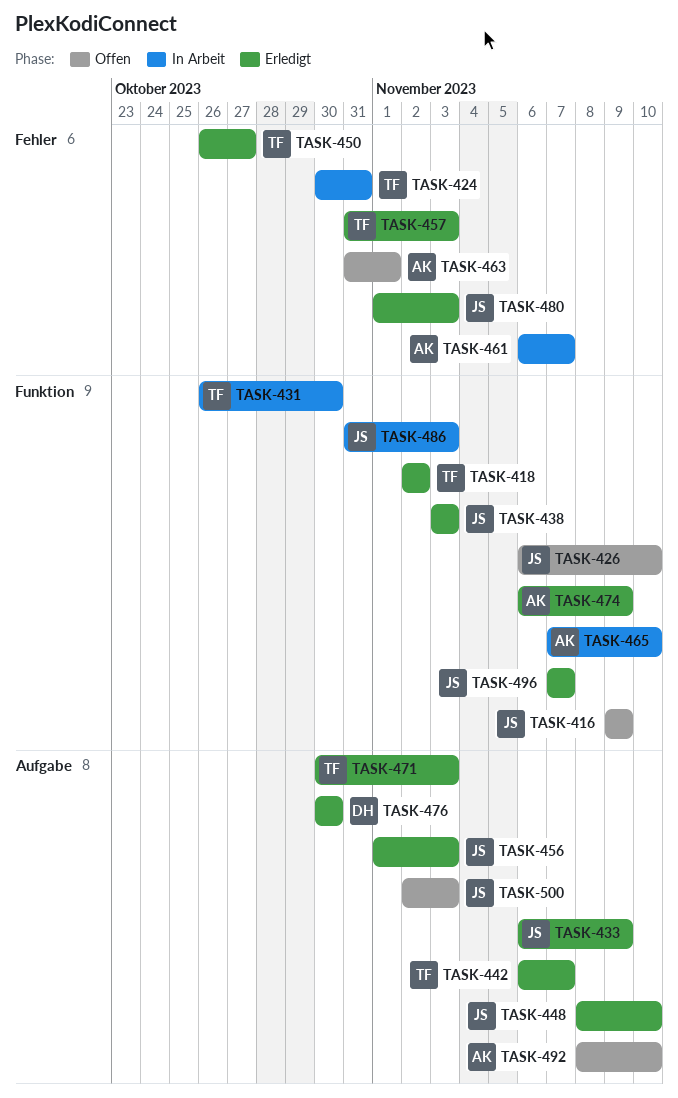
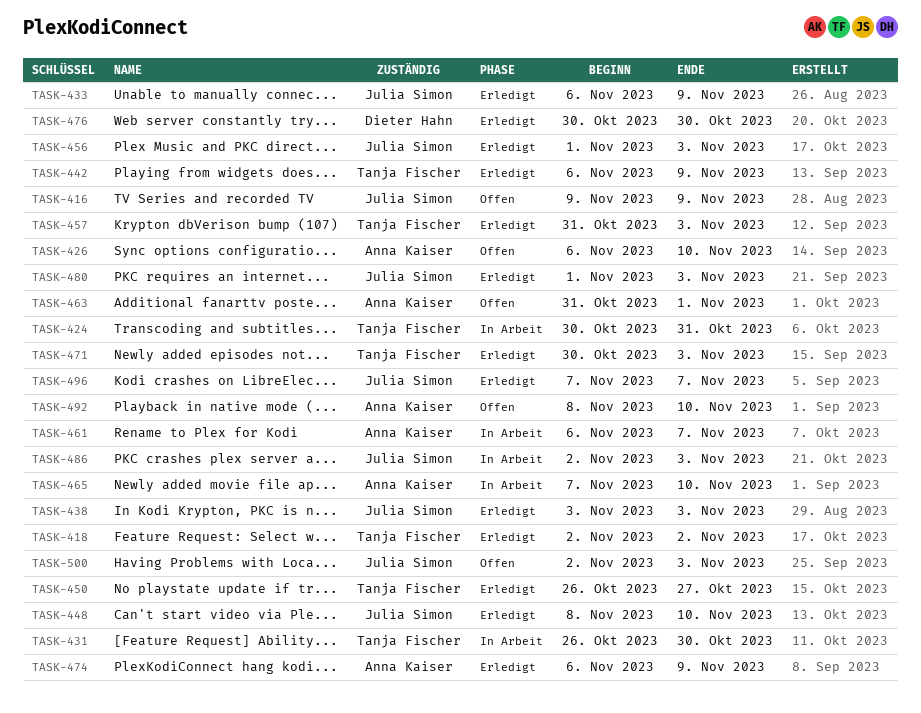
TASK-426, owner: Julia Simon -> Anna Kaiser
TASK-442, due: Nov 7 -> Nov 9
TASK-486, start: Oct 31 -> Nov 2

